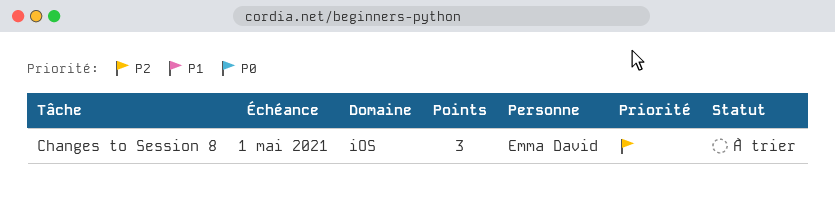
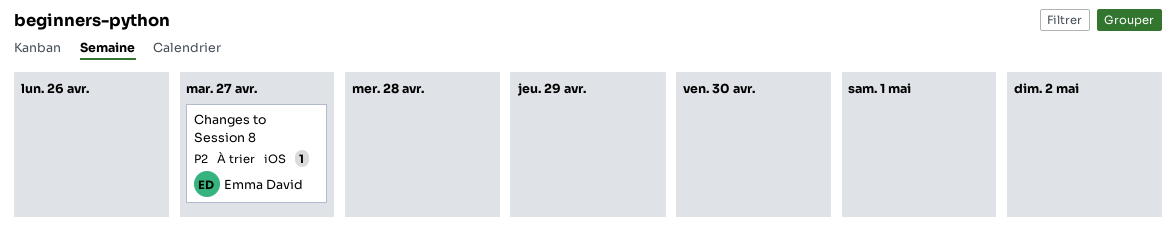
Changes to Session 8, estimate: 3 -> 1
Changes to Session 8, due: May 1 -> Apr 27

